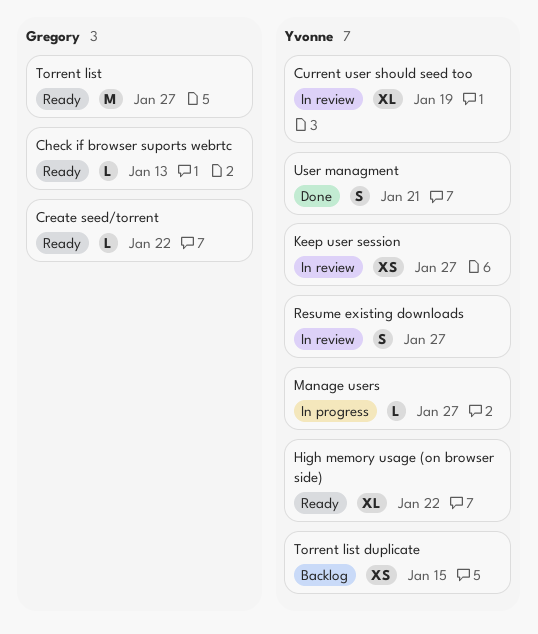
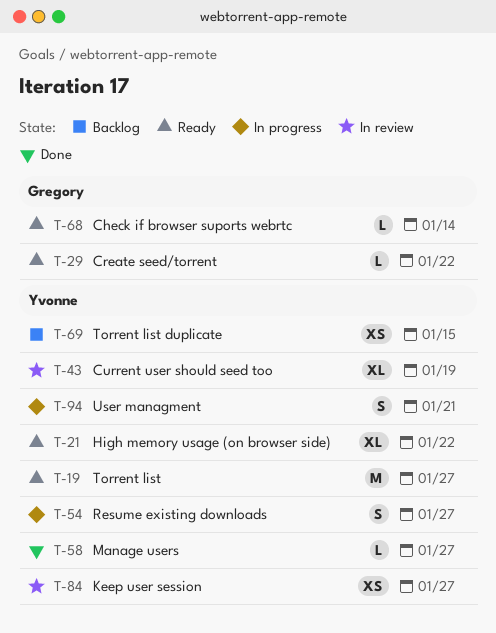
Check if browser suports webrtc, due: Jan 13 -> Jan 14
Manage users, status: In progress -> Done
Resume existing downloads, status: In review -> In progress
Torrent list, owner: Gregory -> Yvonne
User managment, status: Done -> In progress

